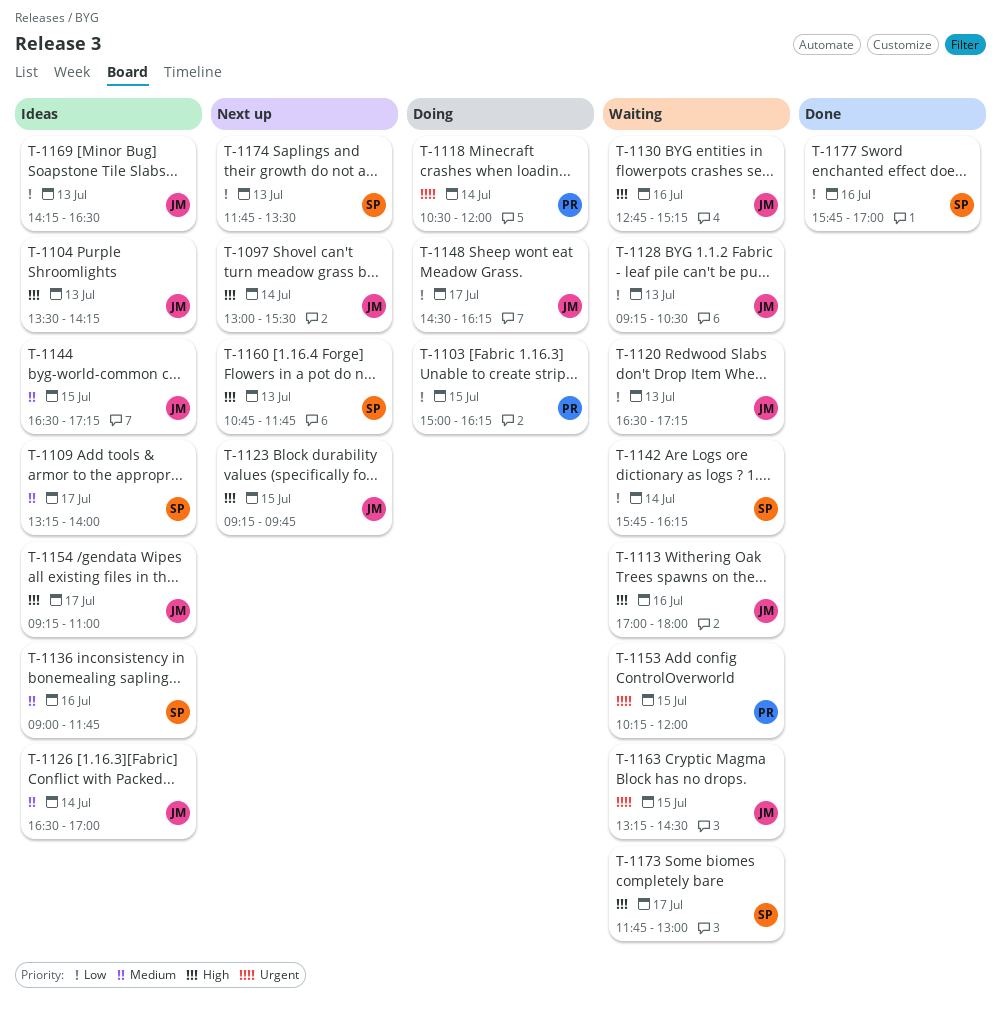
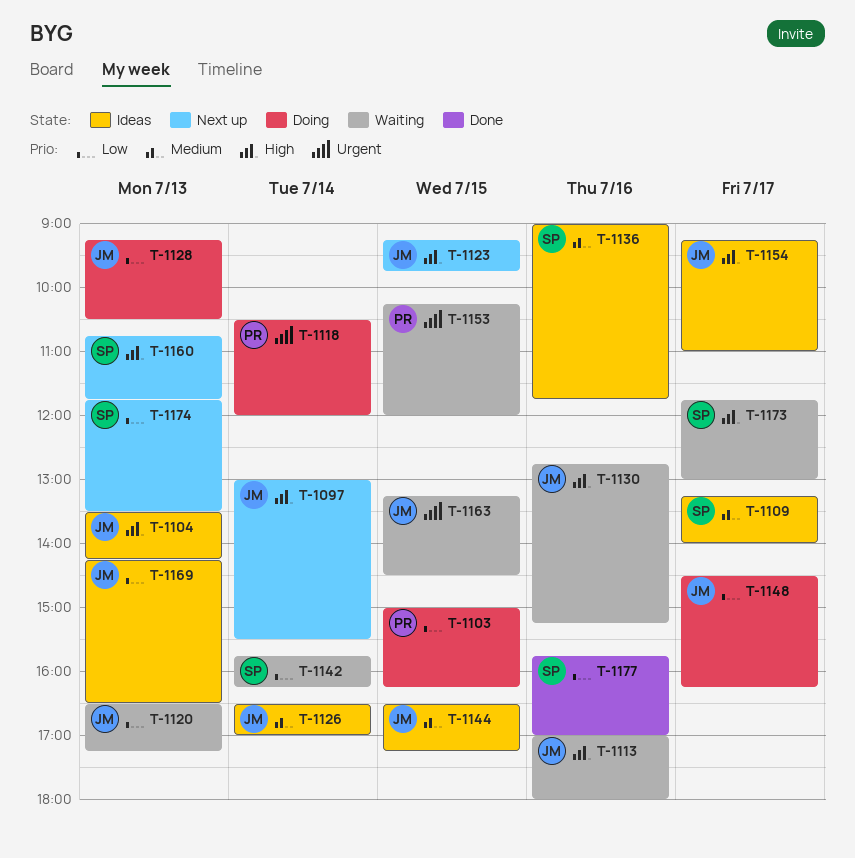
T-1128, status: Waiting -> Doing

